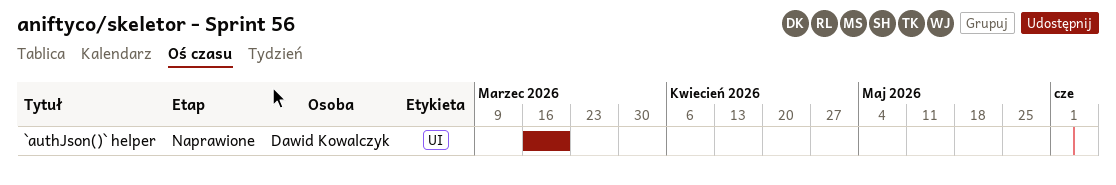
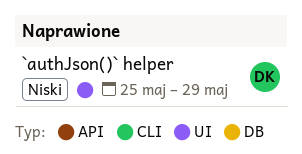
`authJson()` helper, start: Mar 16 -> May 25
`authJson()` helper, due: Mar 20 -> May 29

